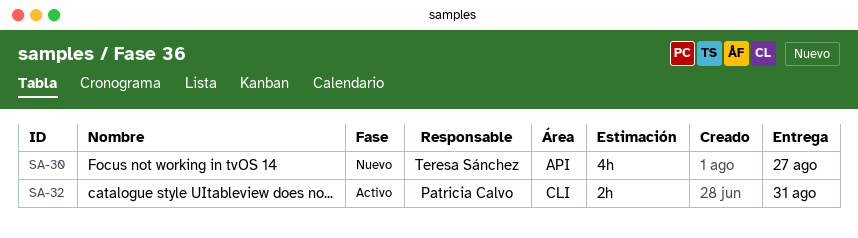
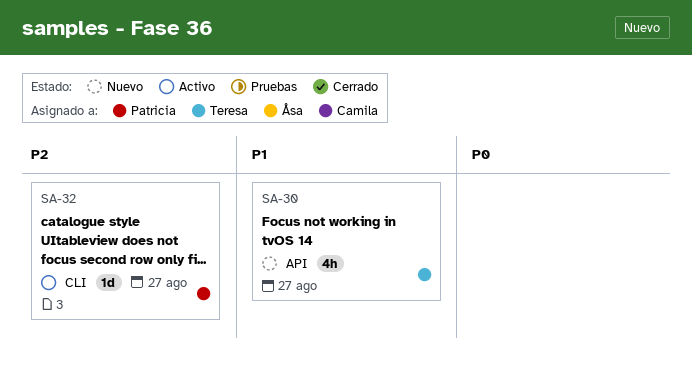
SA-32, estimate: 2h -> 1d
SA-32, due: Aug 31 -> Aug 27

